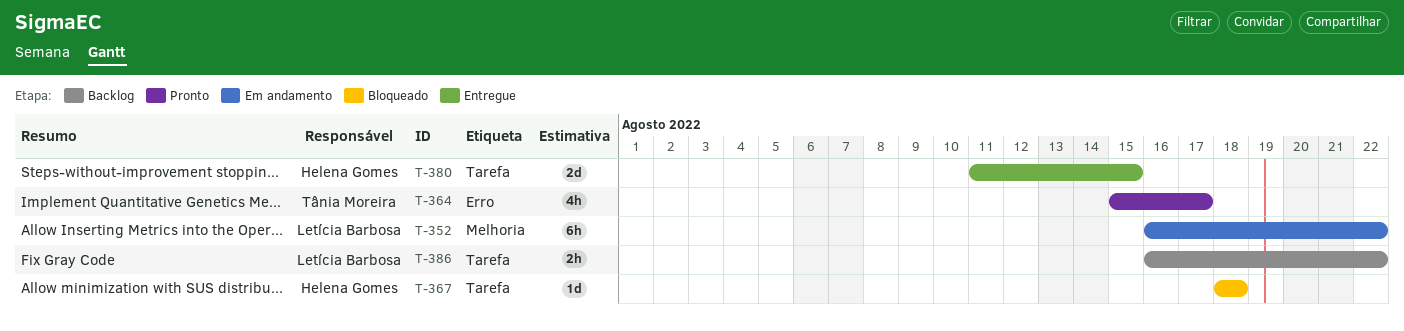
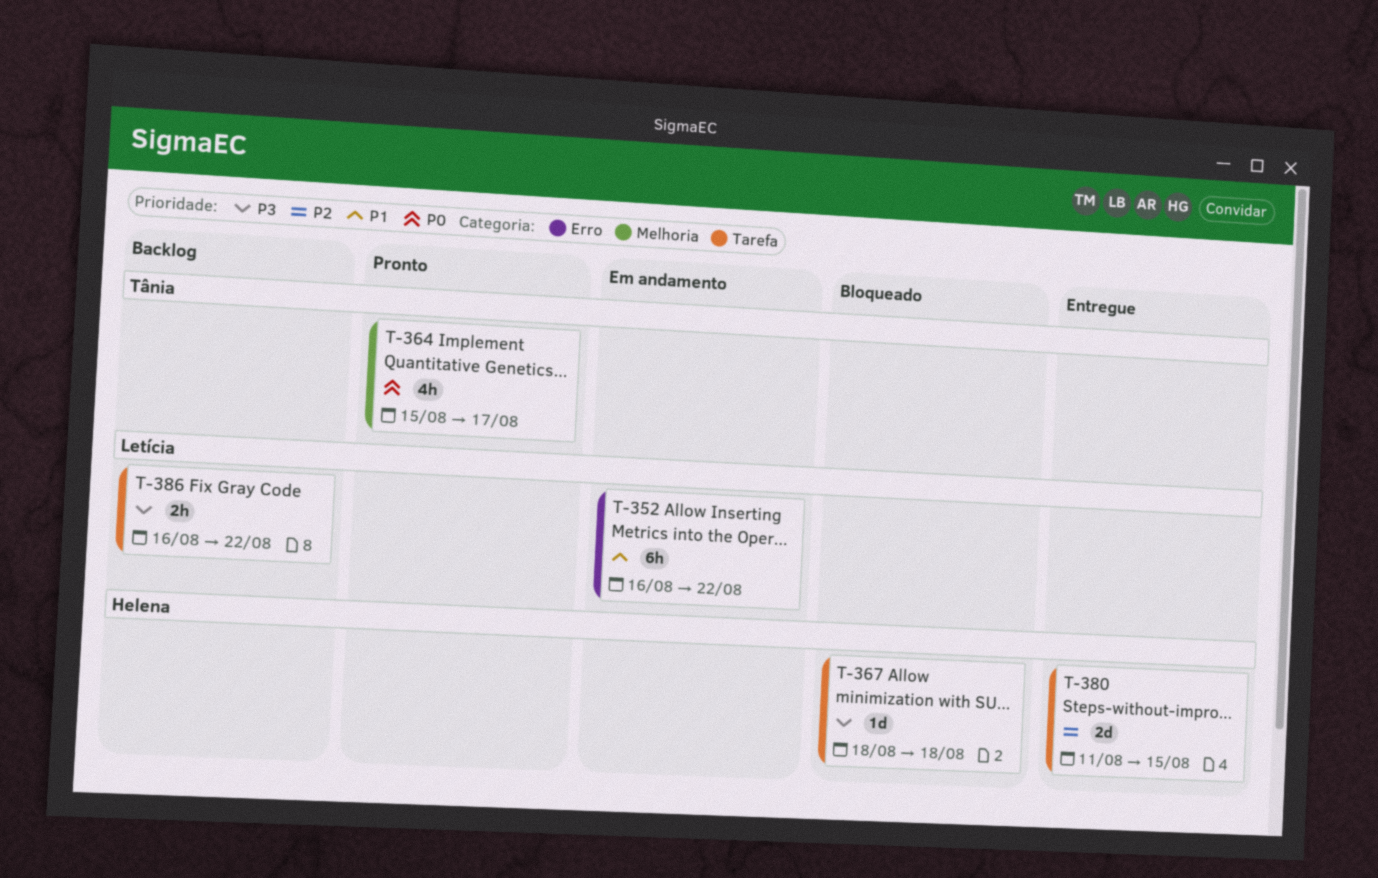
T-352, label: Melhoria -> Erro
T-364, label: Erro -> Melhoria

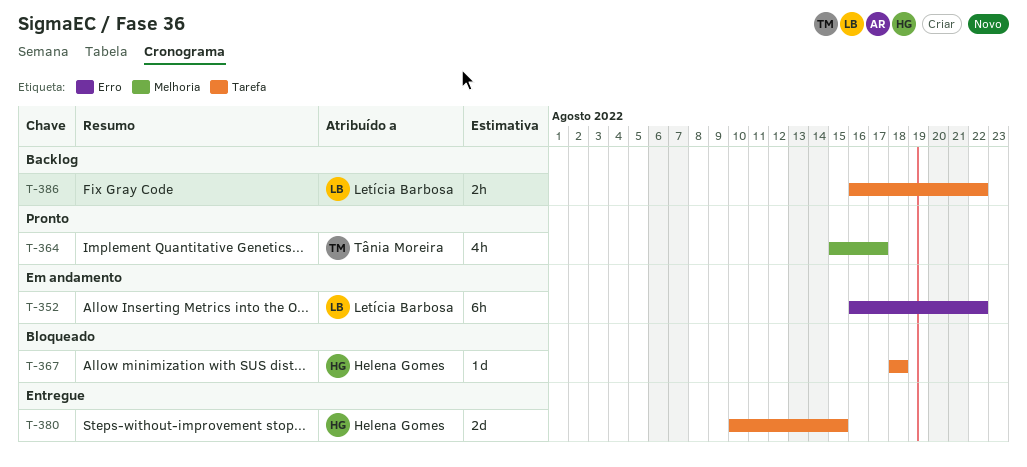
T-380, start: Aug 11 -> Aug 10

